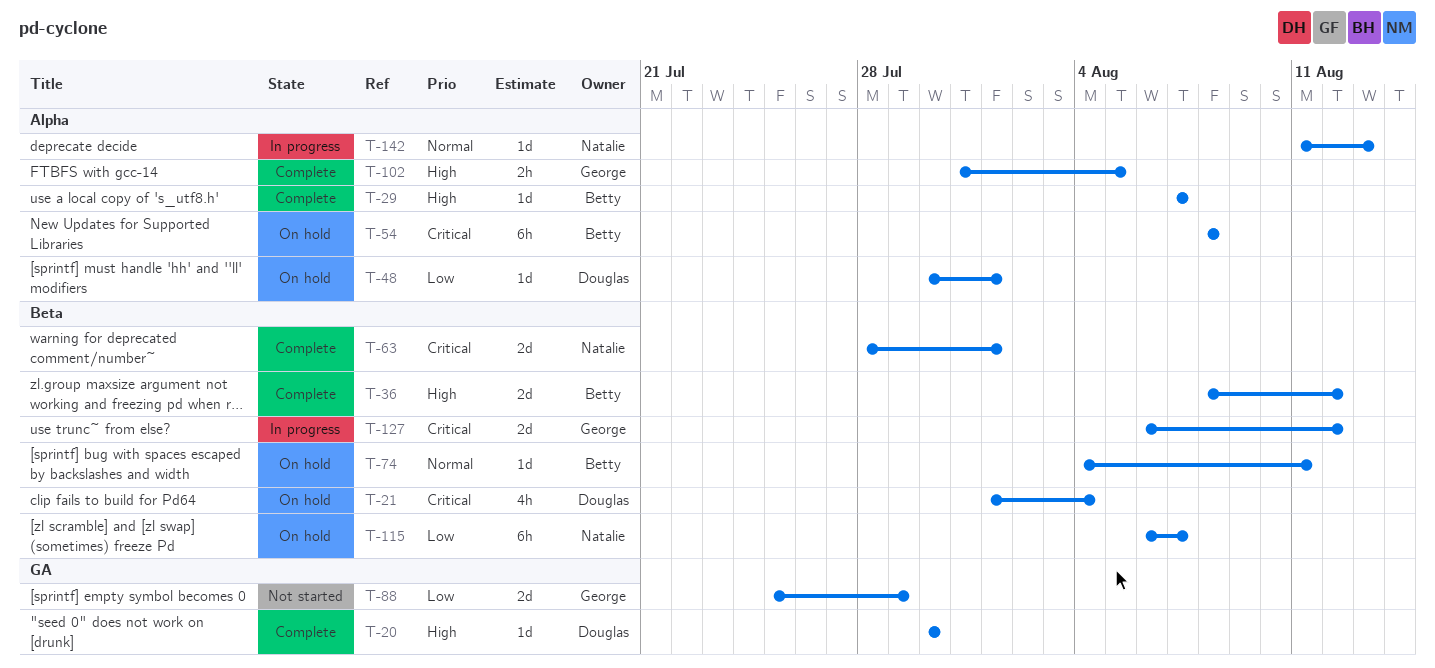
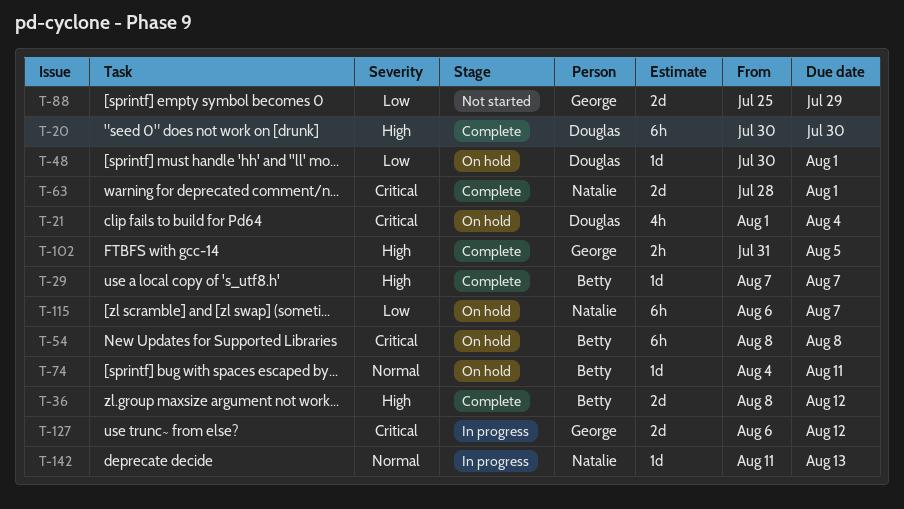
T-20, estimate: 1d -> 6h

